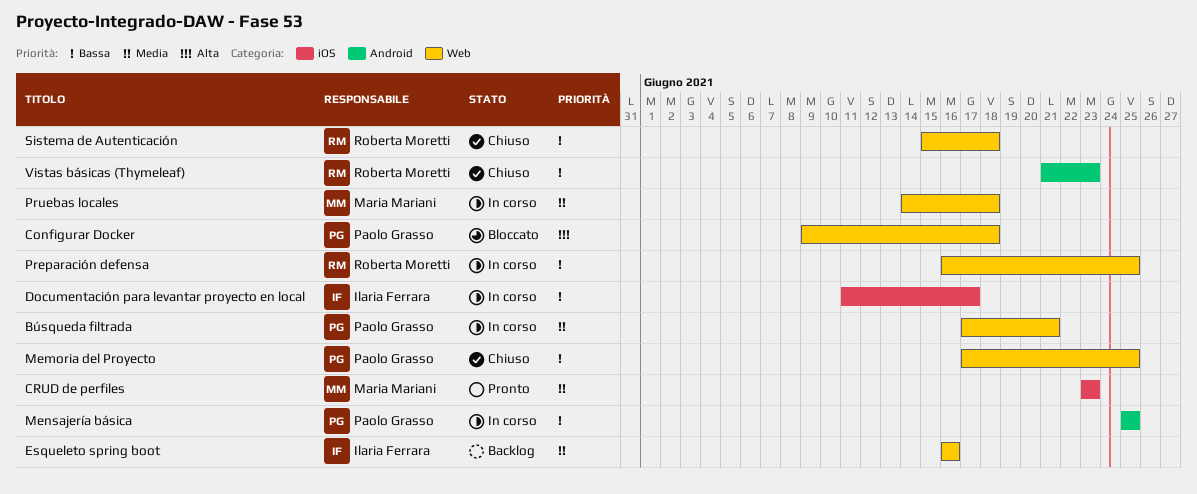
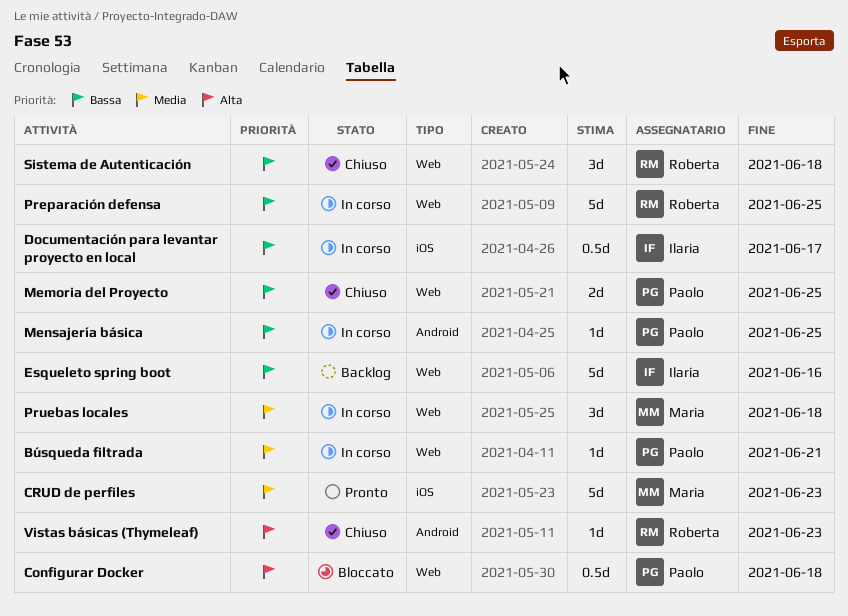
Esqueleto spring boot, priority: Media -> Bassa
Vistas básicas (Thymeleaf), priority: Bassa -> Alta

